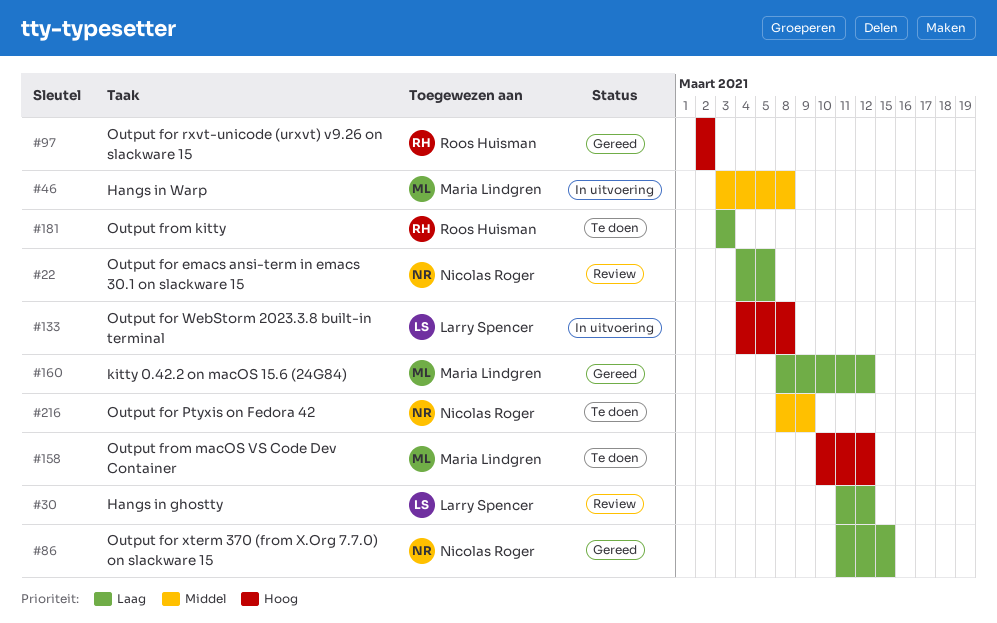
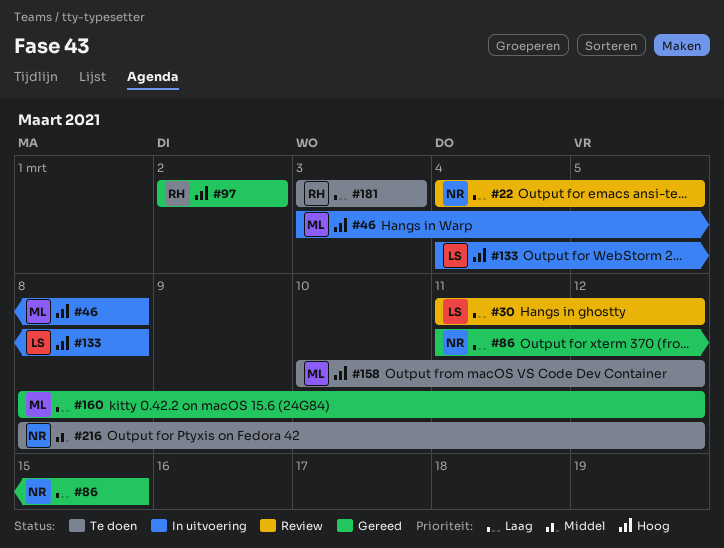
#46, priority: Middel -> Hoog
#216, due: Mar 9 -> Mar 12

